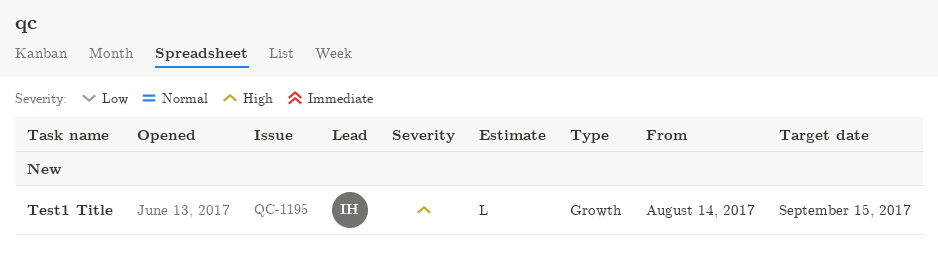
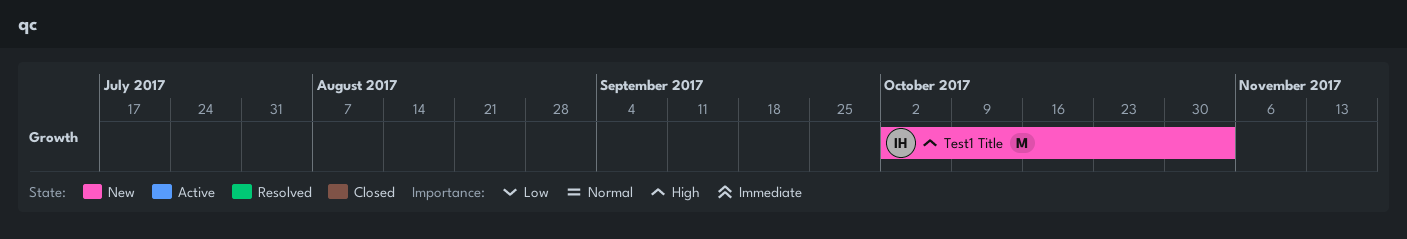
Test1 Title, estimate: L -> M
Test1 Title, start: Aug 14 -> Oct 2
Test1 Title, due: Sep 15 -> Nov 3

